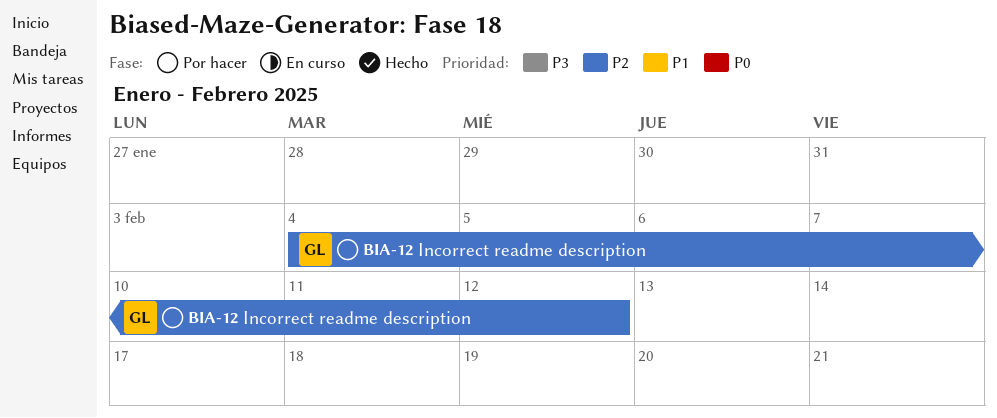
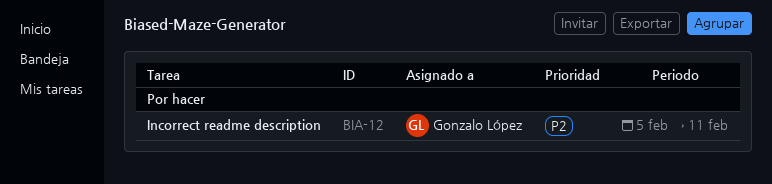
BIA-12, start: Feb 4 -> Feb 5
BIA-12, due: Feb 12 -> Feb 11

